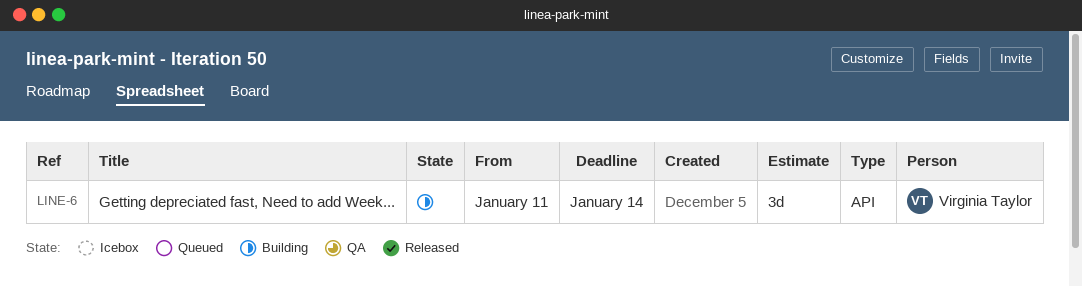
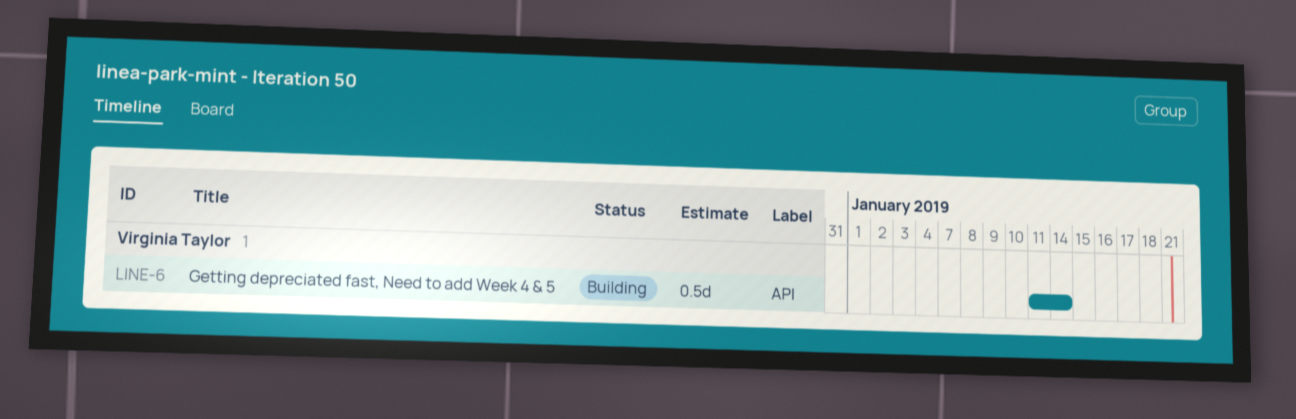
LINE-6, estimate: 3d -> 0.5d

